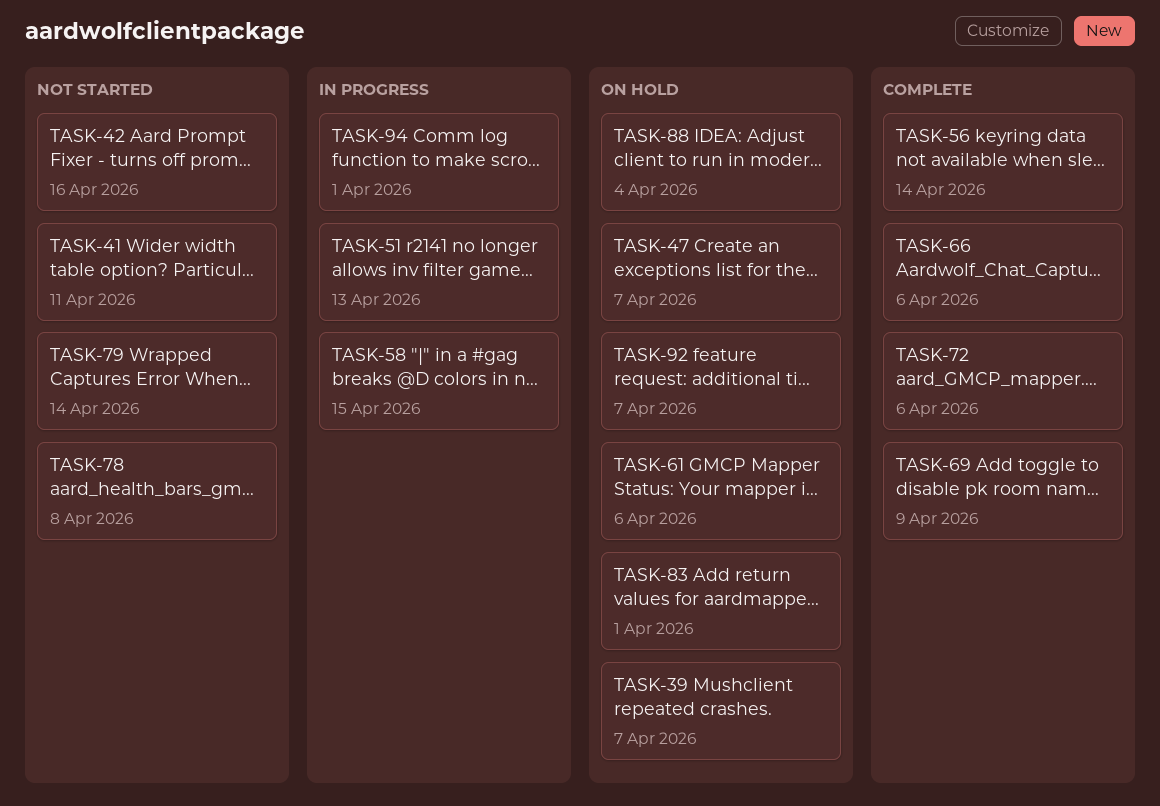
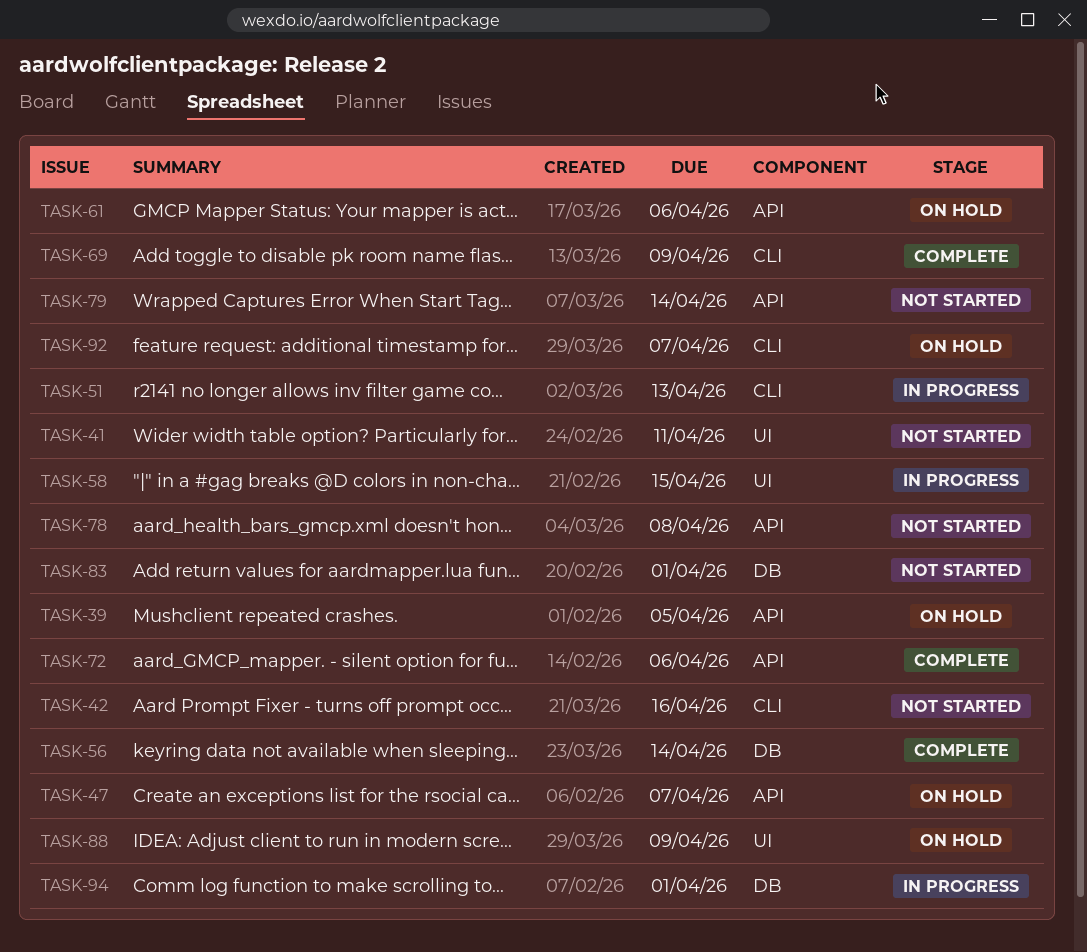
TASK-39, due: Apr 7 -> Apr 5
TASK-66: present -> none
TASK-83, status: On hold -> Not started
TASK-88, due: Apr 4 -> Apr 9

